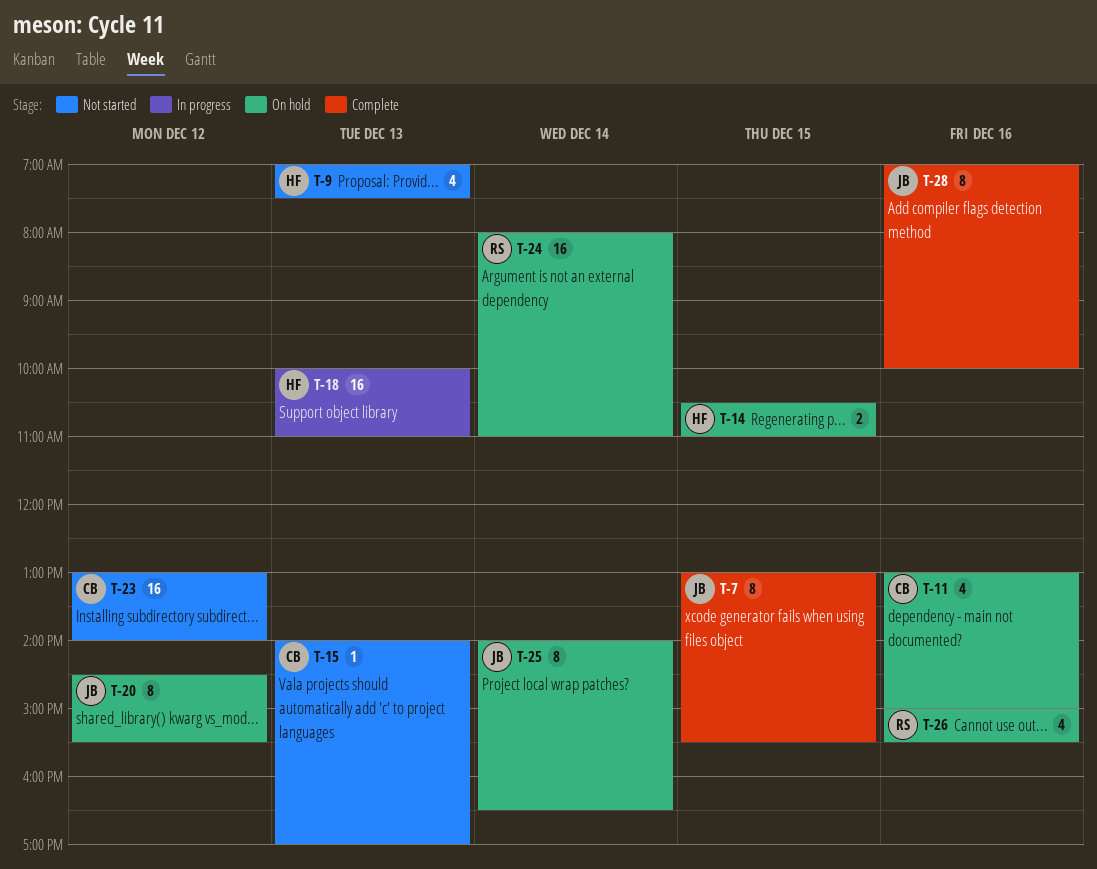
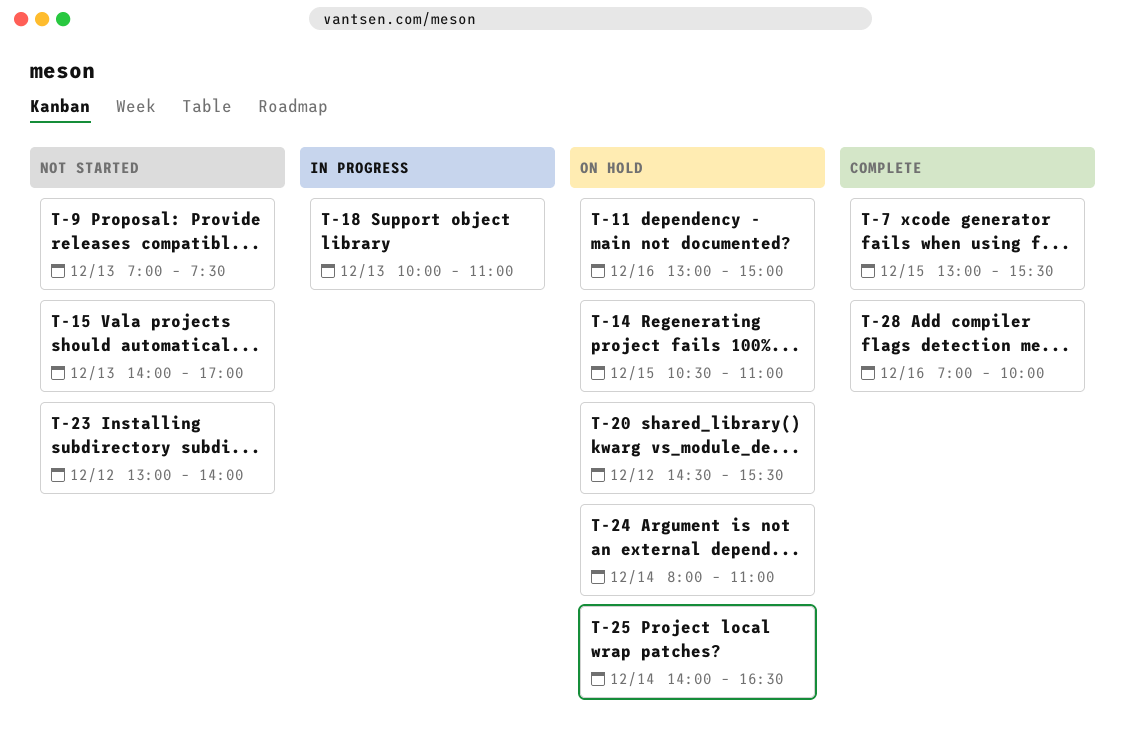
T-26: present -> none

